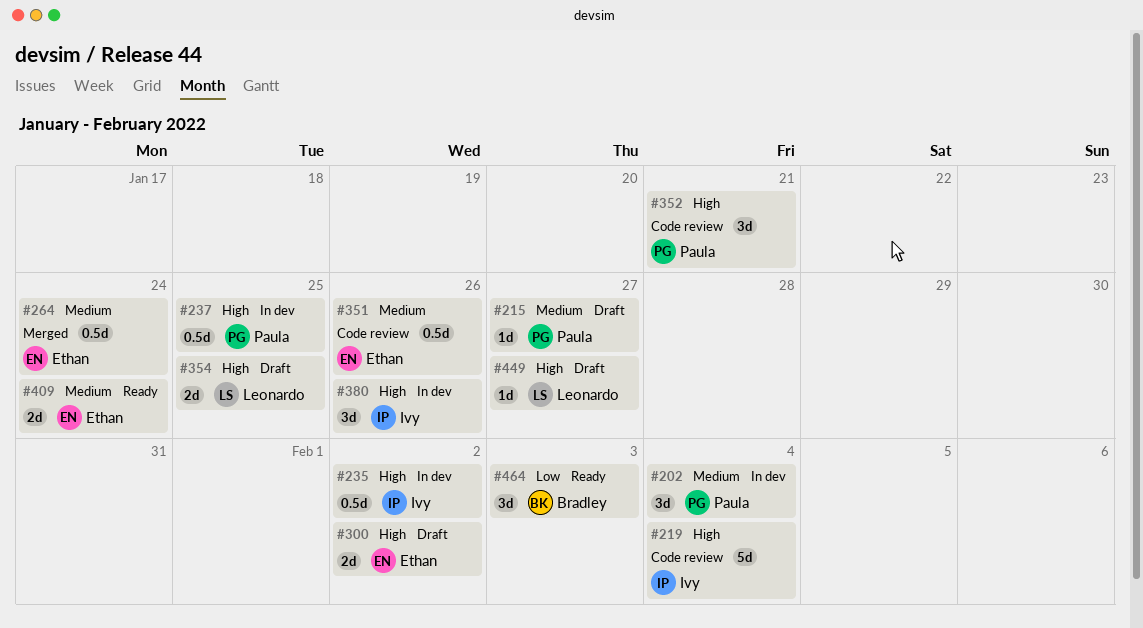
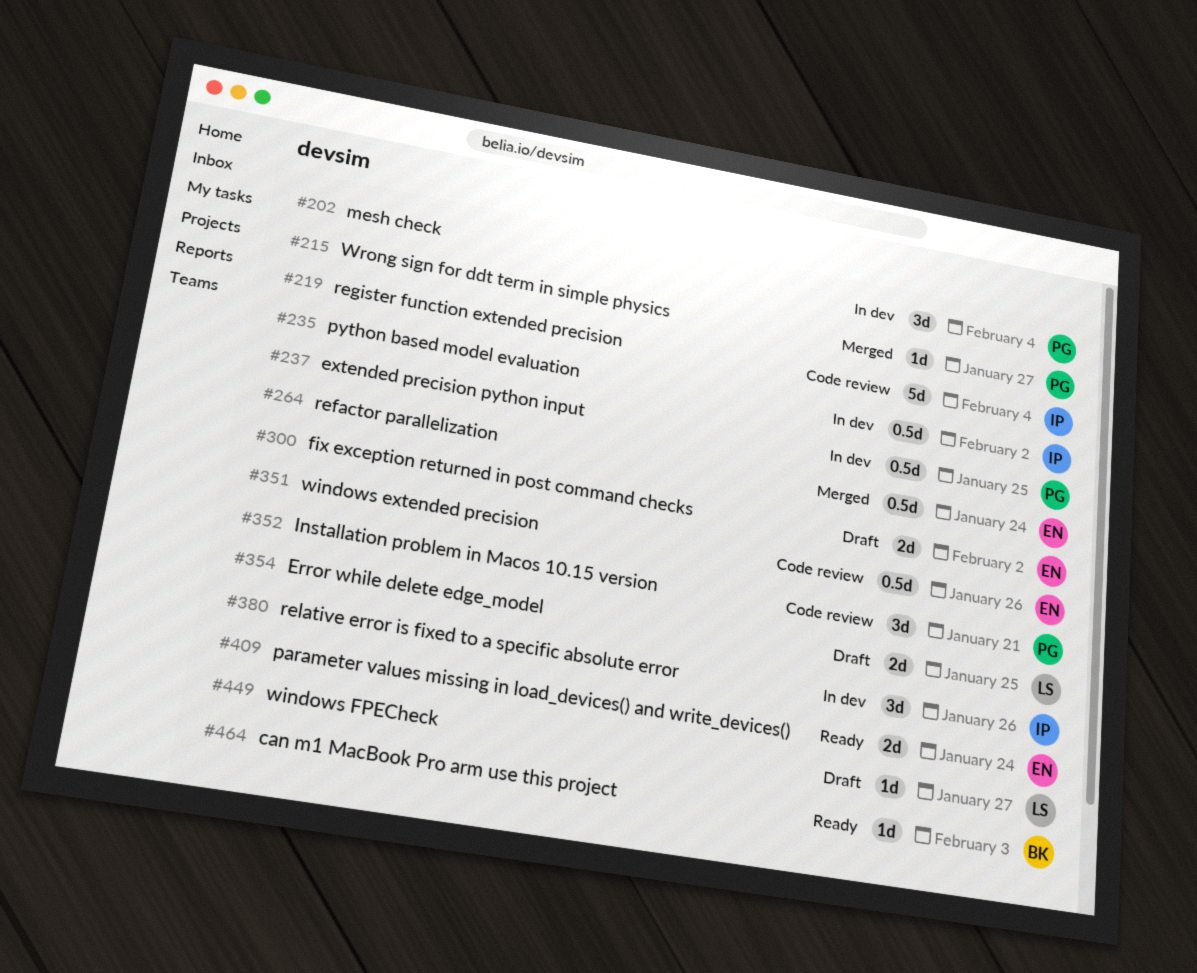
#215, status: Draft -> Merged
#464, estimate: 3d -> 1d

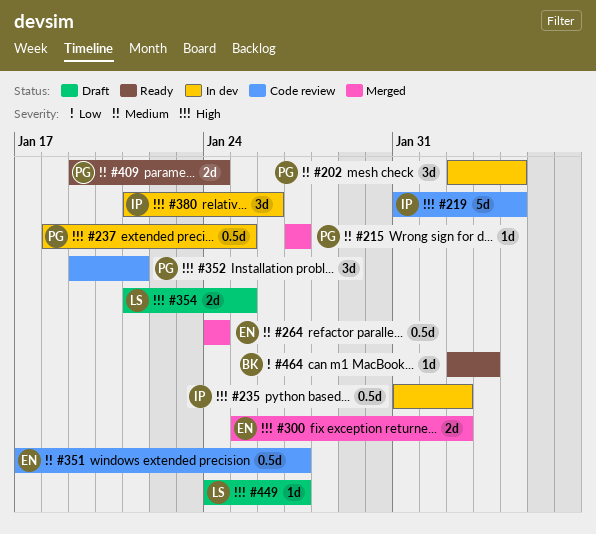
#300, status: Draft -> Merged
#351, due: Jan 26 -> Jan 27
#409, owner: EN -> PG

